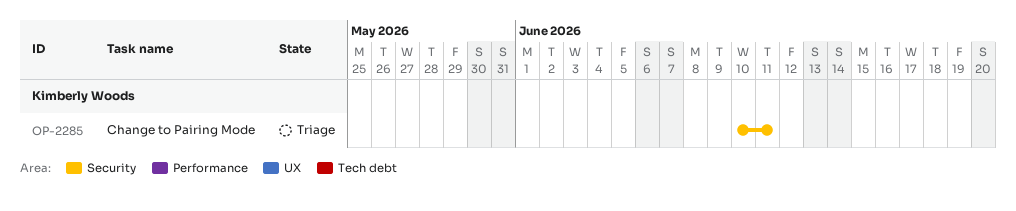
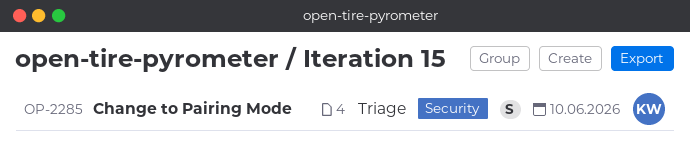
OP-2285, due: Jun 11 -> Jun 10

